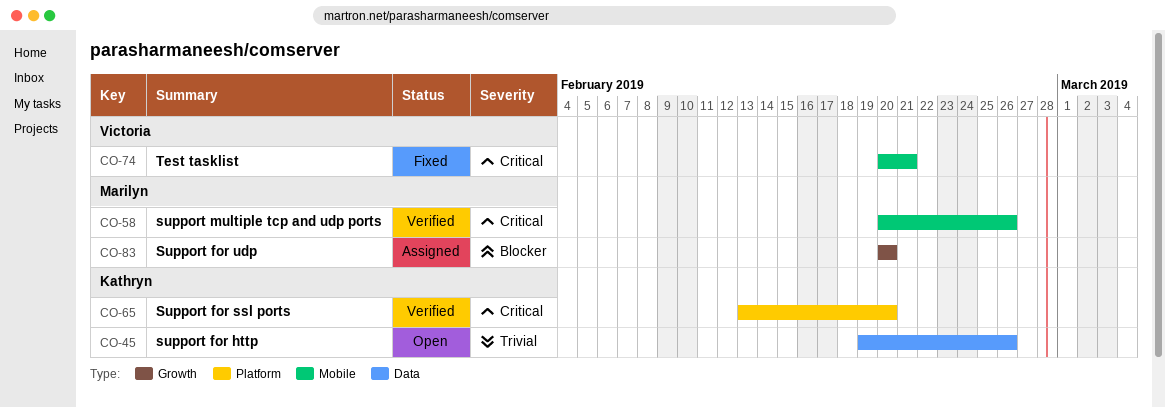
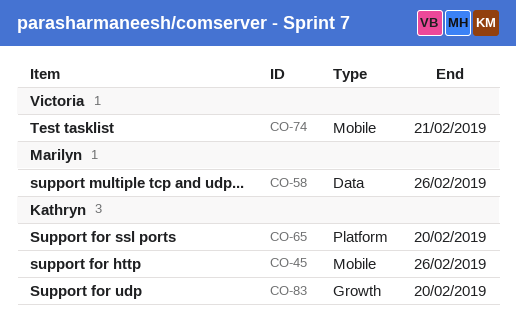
CO-45, label: Data -> Mobile
CO-58, label: Mobile -> Data
CO-83, owner: Marilyn -> Kathryn

